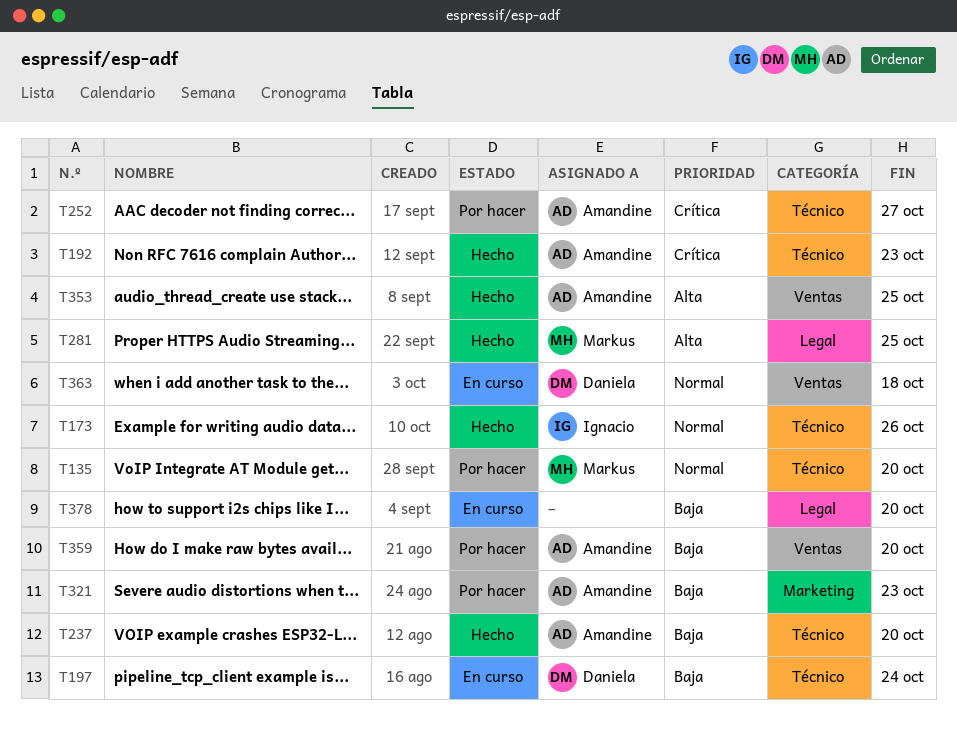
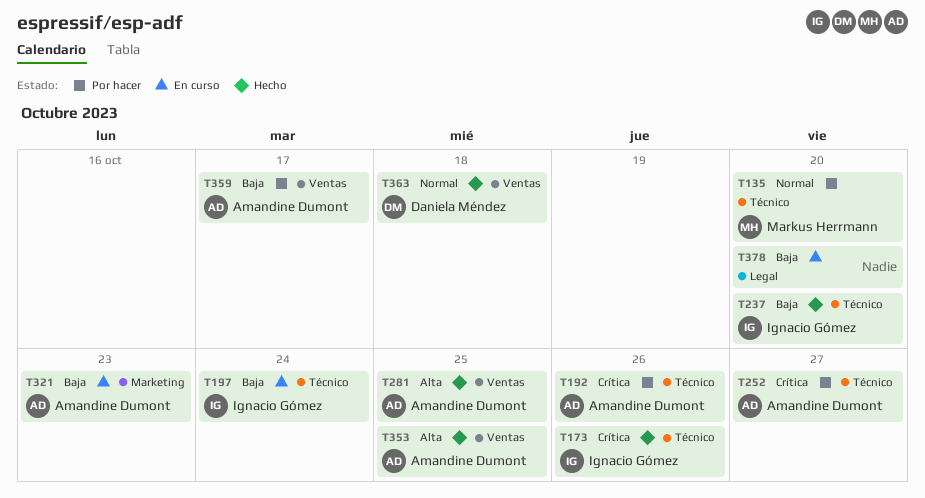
T173, priority: Normal -> Crítica
T192, status: Hecho -> Por hacer
T192, due: Oct 23 -> Oct 26
T197, owner: Daniela Méndez -> Ignacio Gómez
T237, owner: Amandine Dumont -> Ignacio Gómez
T281, owner: Markus Herrmann -> Amandine Dumont
T281, label: Legal -> Ventas
T321, status: Por hacer -> En curso
T359, due: Oct 20 -> Oct 17
T363, status: En curso -> Hecho

